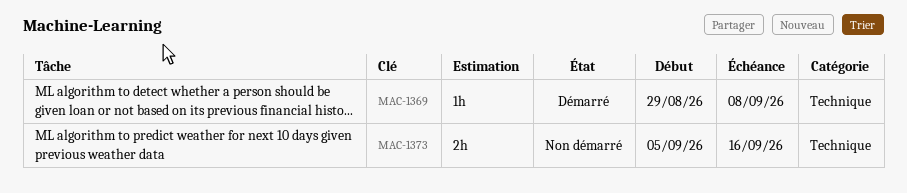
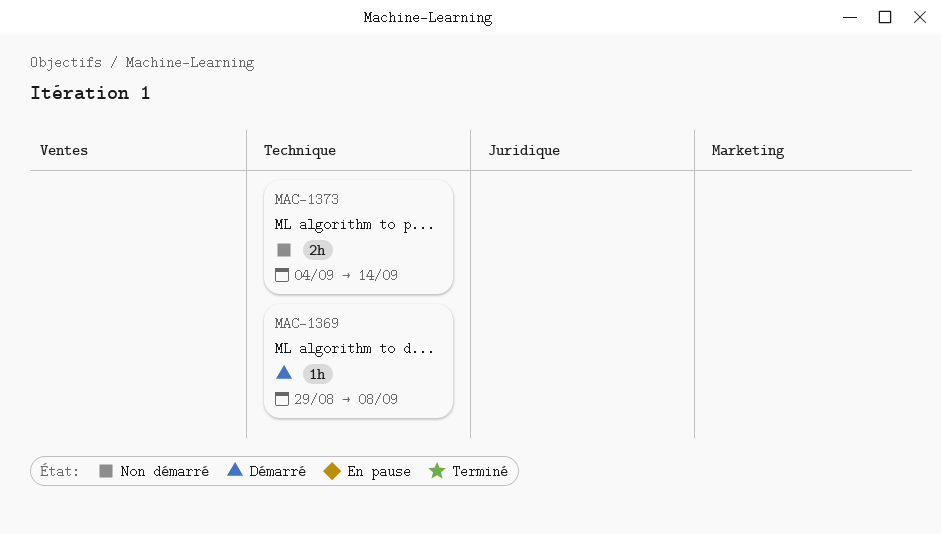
MAC-1373, start: Sep 5 -> Sep 4
MAC-1373, due: Sep 16 -> Sep 14

